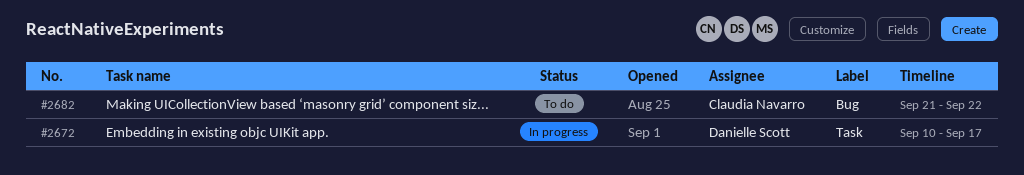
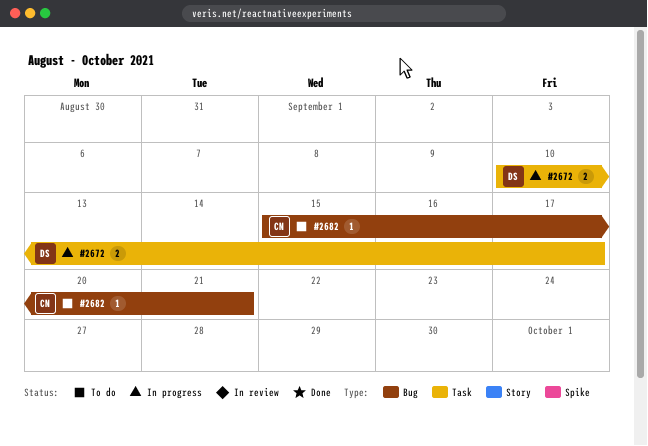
#2682, start: Sep 21 -> Sep 15
#2682, due: Sep 22 -> Sep 21

